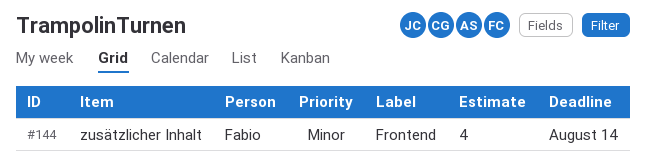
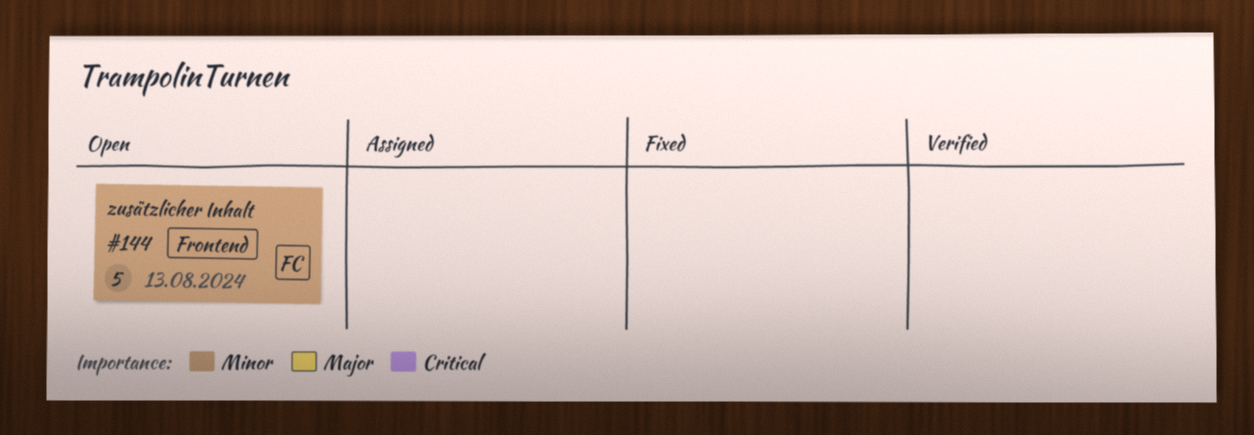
#144, estimate: 4 -> 5
#144, due: Aug 14 -> Aug 13

